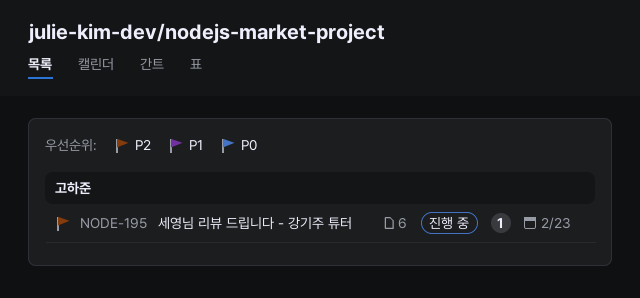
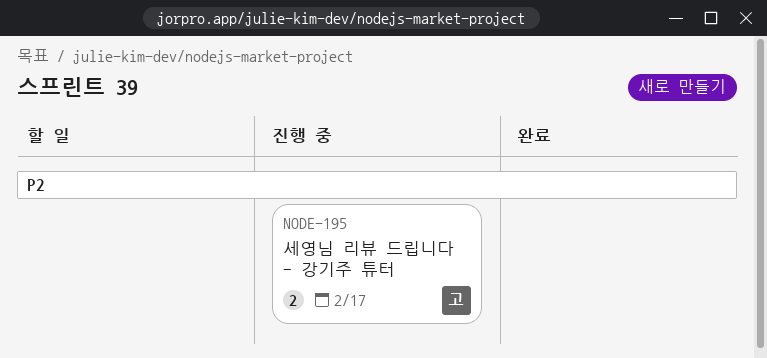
NODE-195, estimate: 1 -> 2
NODE-195, due: Feb 23 -> Feb 17

